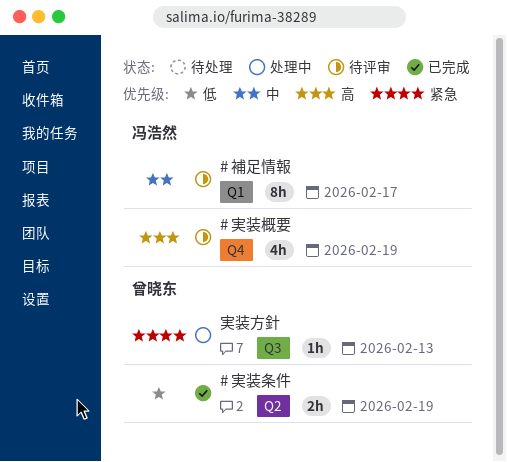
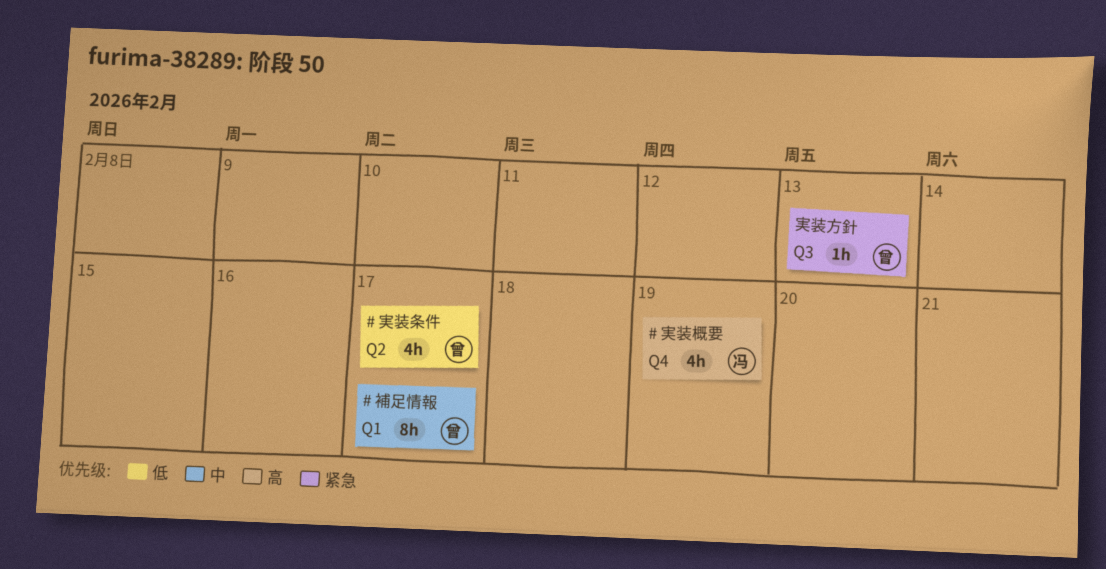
# 実装条件, estimate: 2h -> 4h
# 実装条件, due: Feb 19 -> Feb 17
# 補足情報, owner: 冯浩然 -> 曾晓东

